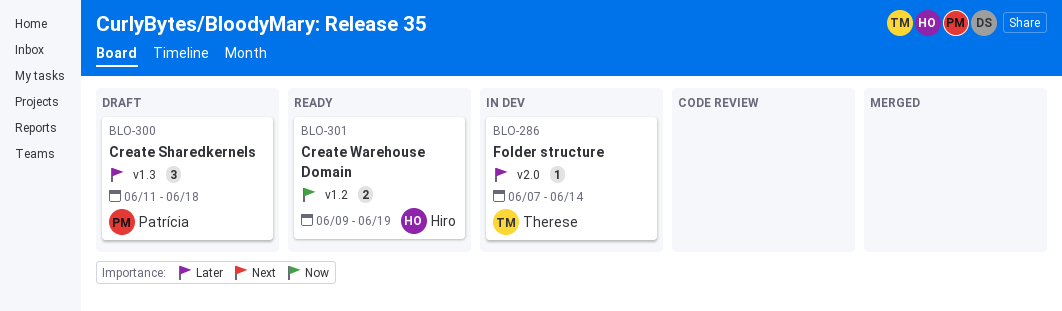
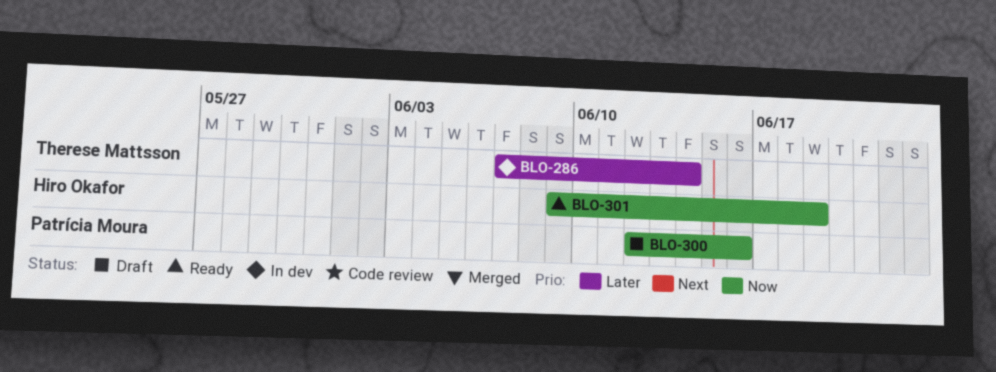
BLO-300, priority: Later -> Now
BLO-300, start: Jun 11 -> Jun 12
BLO-300, due: Jun 18 -> Jun 16

